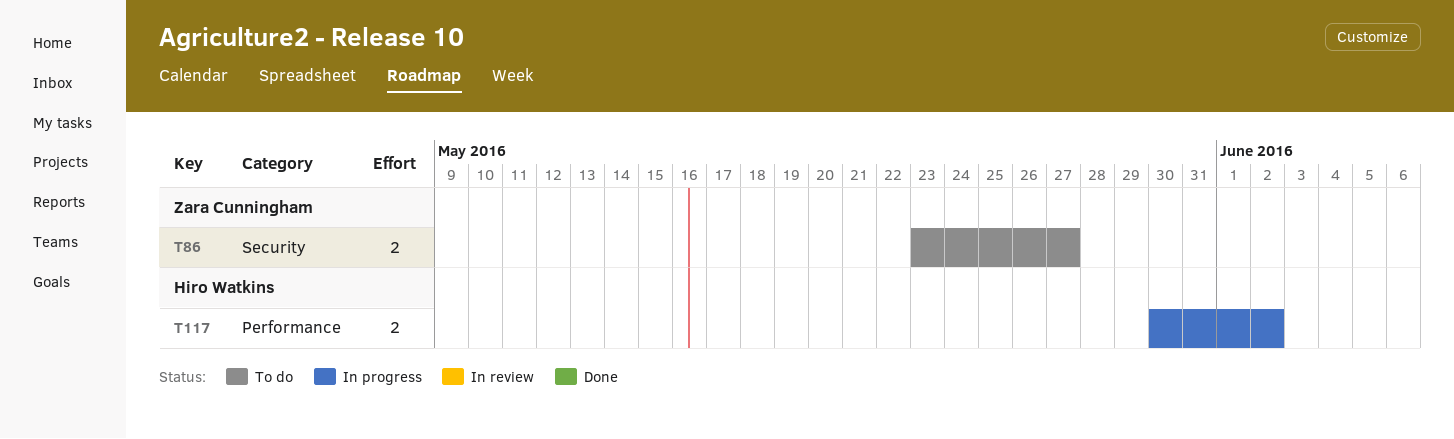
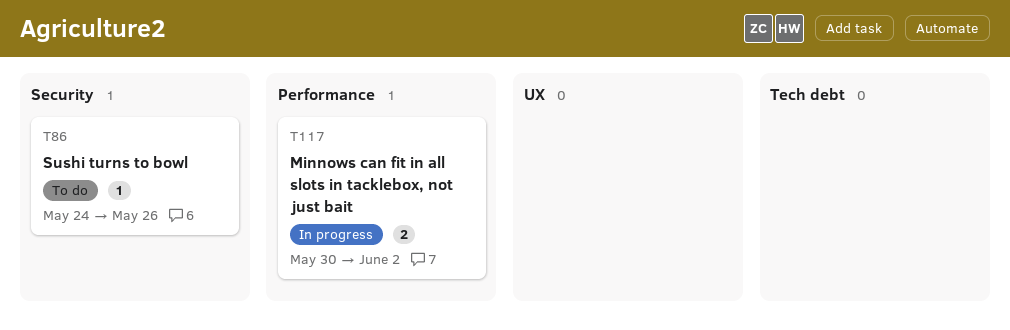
T86, estimate: 2 -> 1
T86, start: May 23 -> May 24
T86, due: May 27 -> May 26

